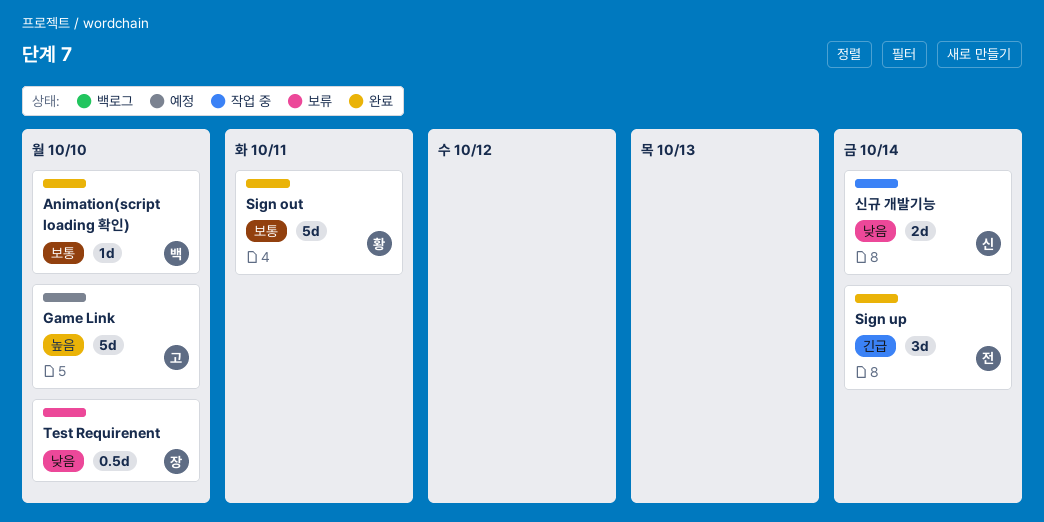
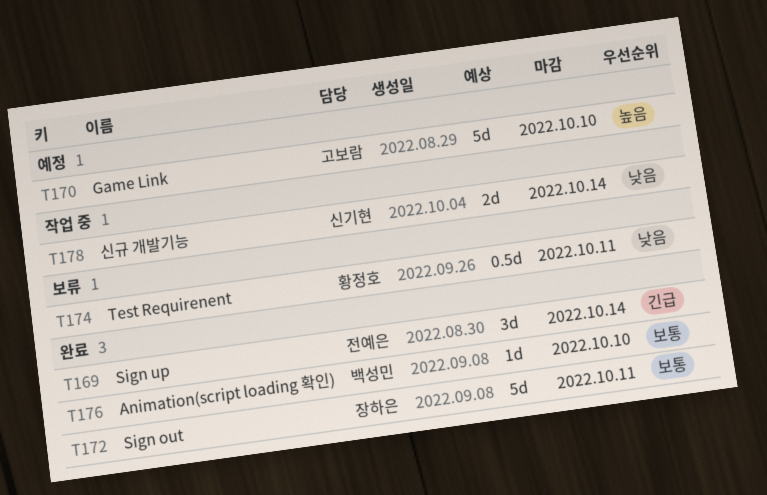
Sign out, owner: 황정호 -> 장하은
Test Requirenent, owner: 장하은 -> 황정호
Test Requirenent, due: Oct 10 -> Oct 11

